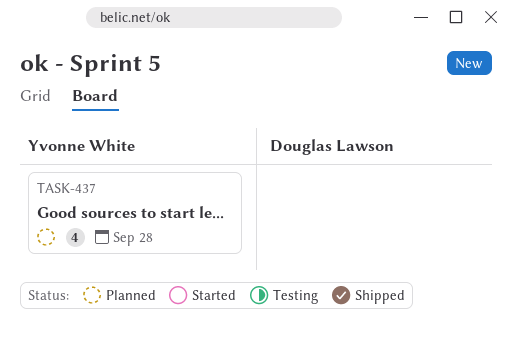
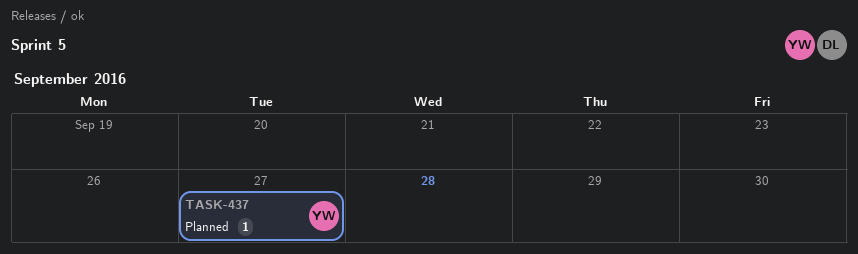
TASK-437, estimate: 4 -> 1
TASK-437, due: Sep 28 -> Sep 27

